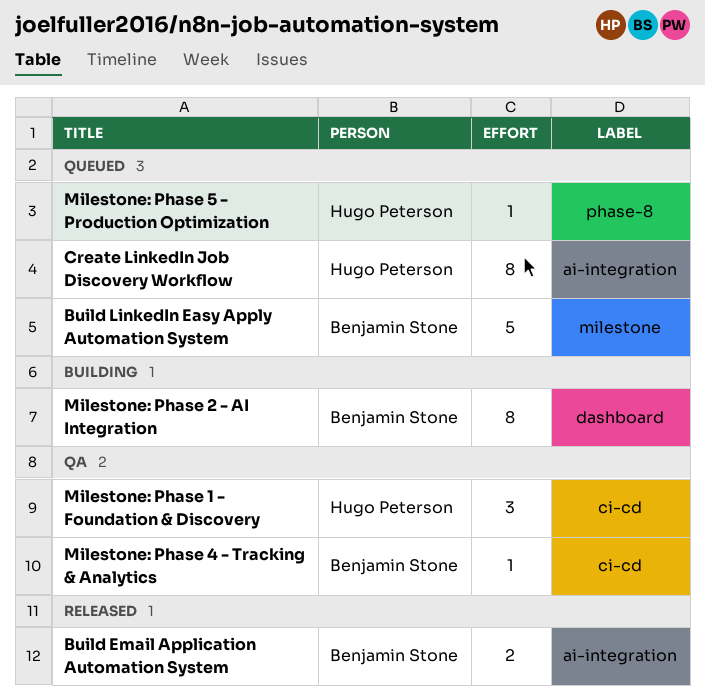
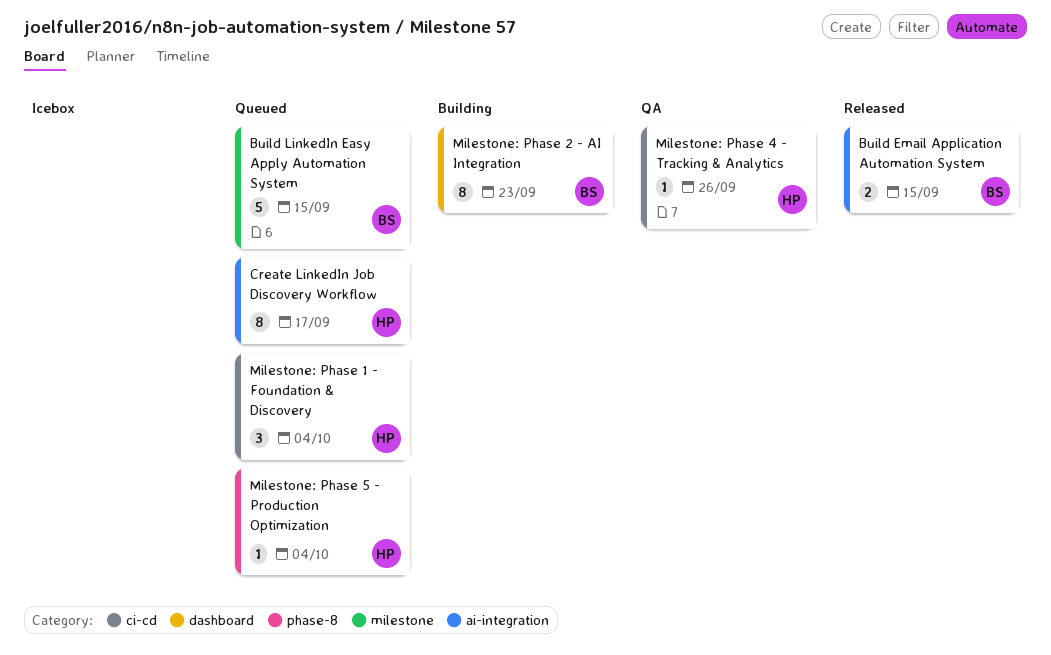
Milestone: Phase 1 - Foundation & Discovery, status: QA -> Queued
Milestone: Phase 4 - Tracking & Analytics, owner: Benjamin Stone -> Hugo Peterson

